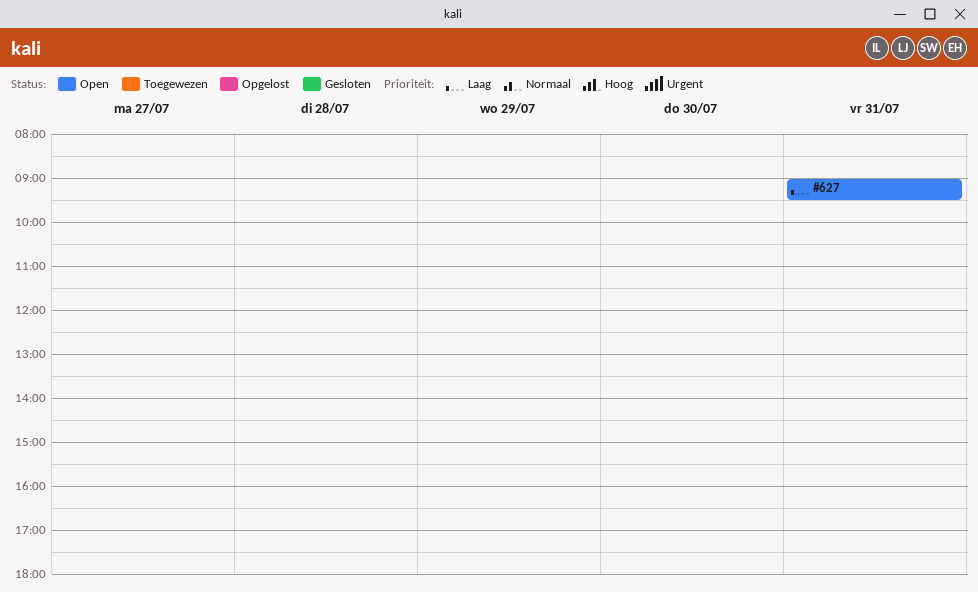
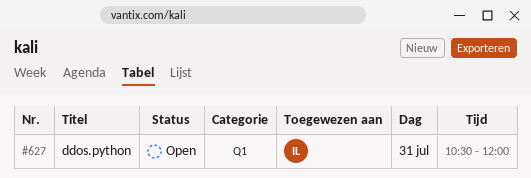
#627, begins: 09:00 -> 10:30
#627, ends: 09:30 -> 12:00

